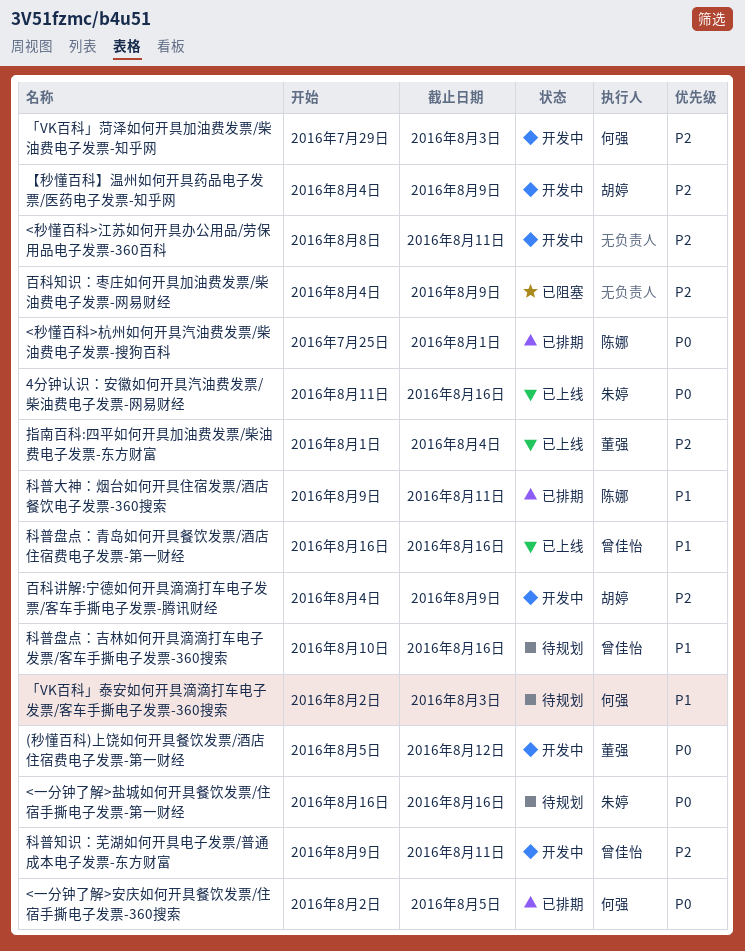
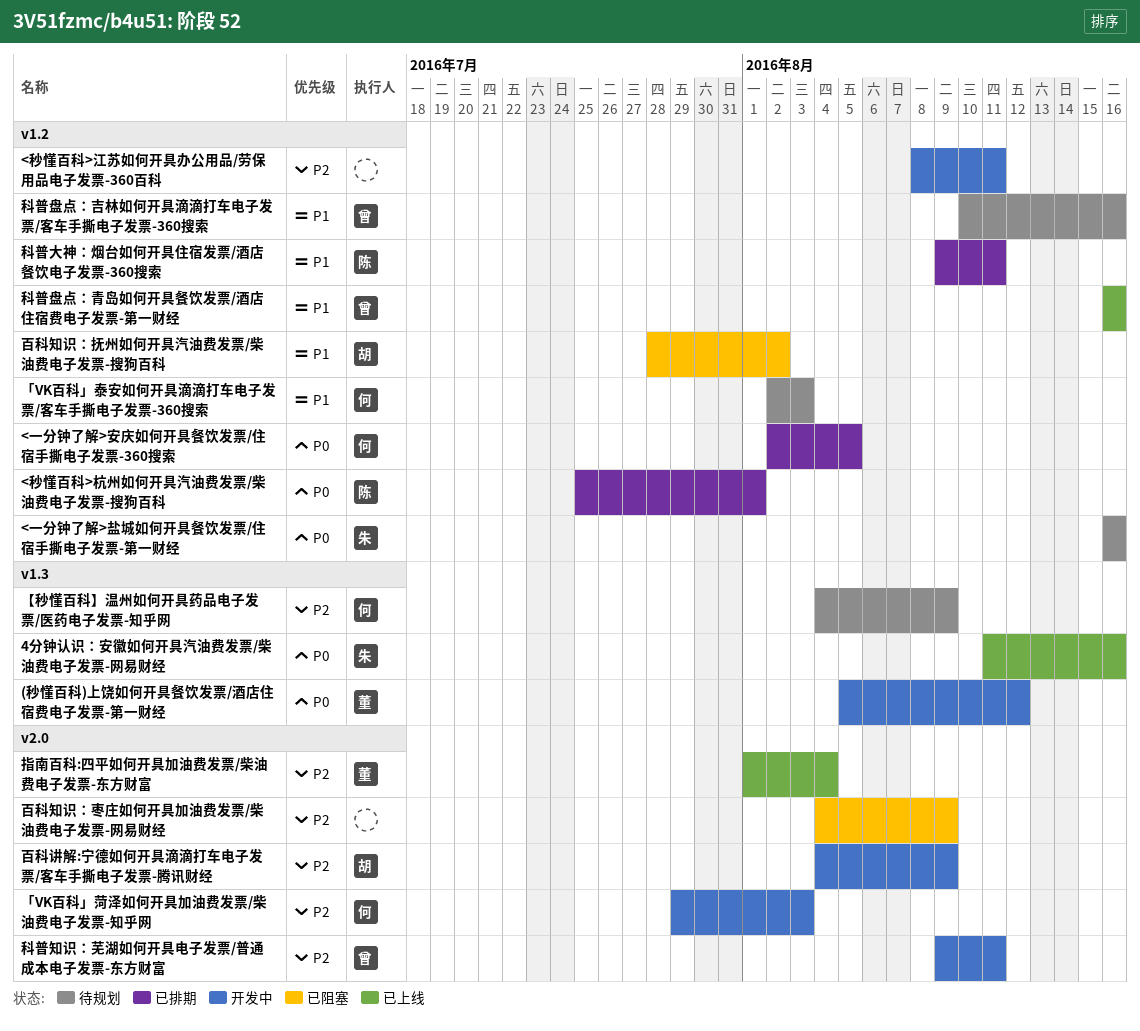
【秒懂百科】温州如何开具药品电子发票/医药电子发票-知乎网, status: 开发中 -> 待规划
【秒懂百科】温州如何开具药品电子发票/医药电子发票-知乎网, owner: 胡婷 -> 何强
百科知识：抚州如何开具汽油费发票/柴油费电子发票-搜狗百科: none -> present

